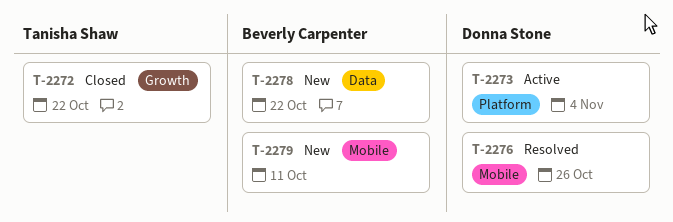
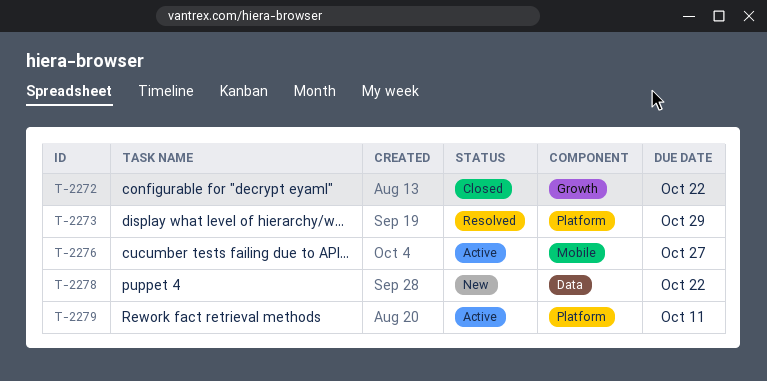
T-2273, status: Active -> Resolved
T-2273, due: Nov 4 -> Oct 29
T-2276, status: Resolved -> Active
T-2276, due: Oct 26 -> Oct 27
T-2279, status: New -> Active
T-2279, label: Mobile -> Platform

